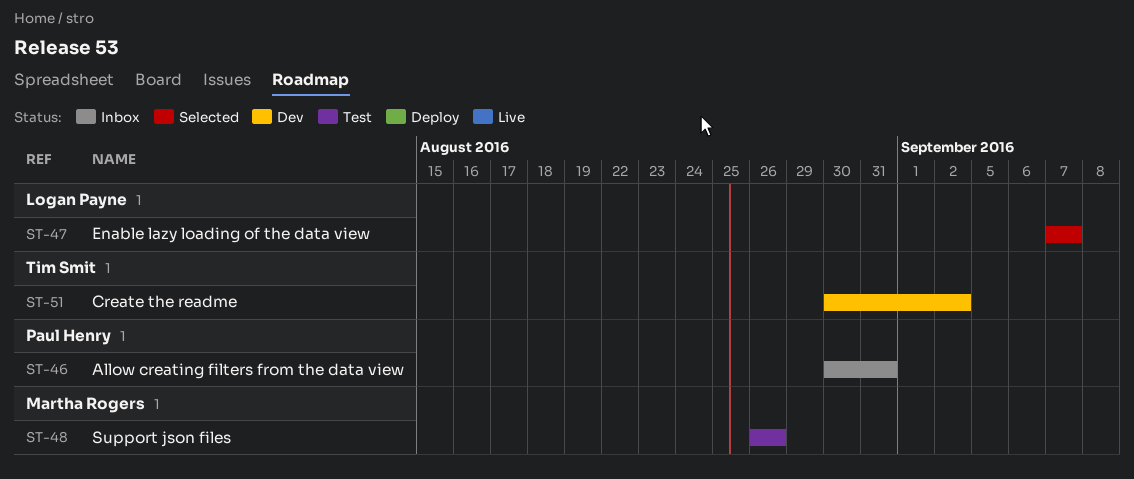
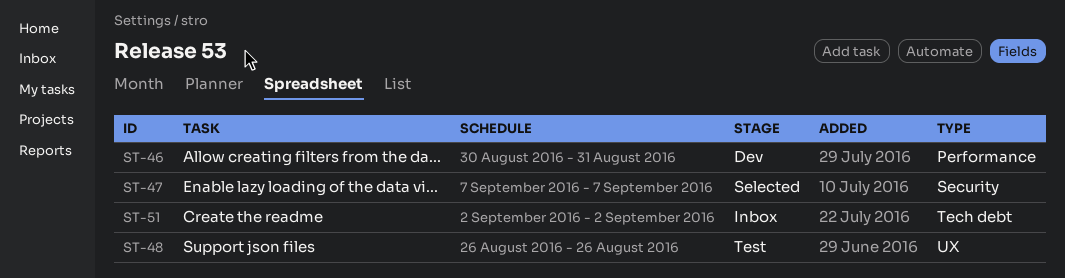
ST-46, status: Inbox -> Dev
ST-51, status: Dev -> Inbox
ST-51, start: Aug 30 -> Sep 2

